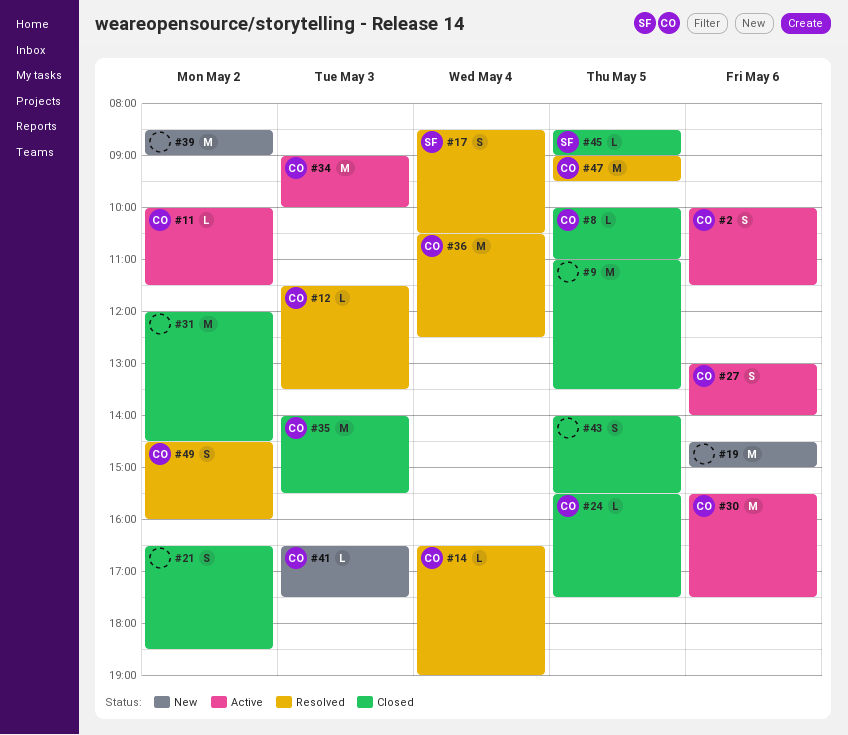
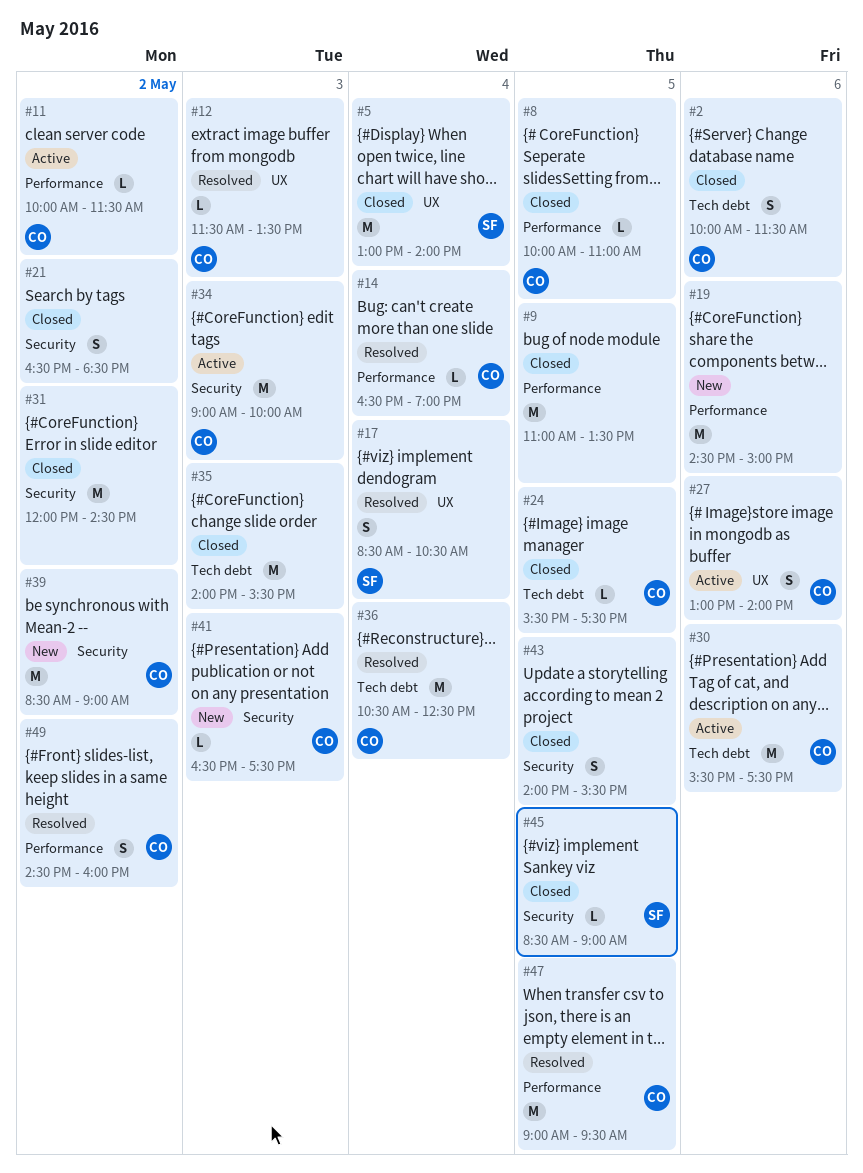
#2, status: Active -> Closed
#5: none -> present
#35, owner: CO -> none
#39, owner: none -> CO

